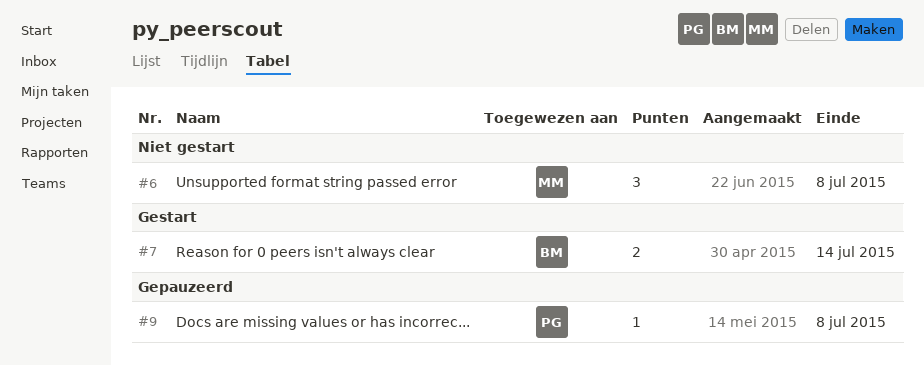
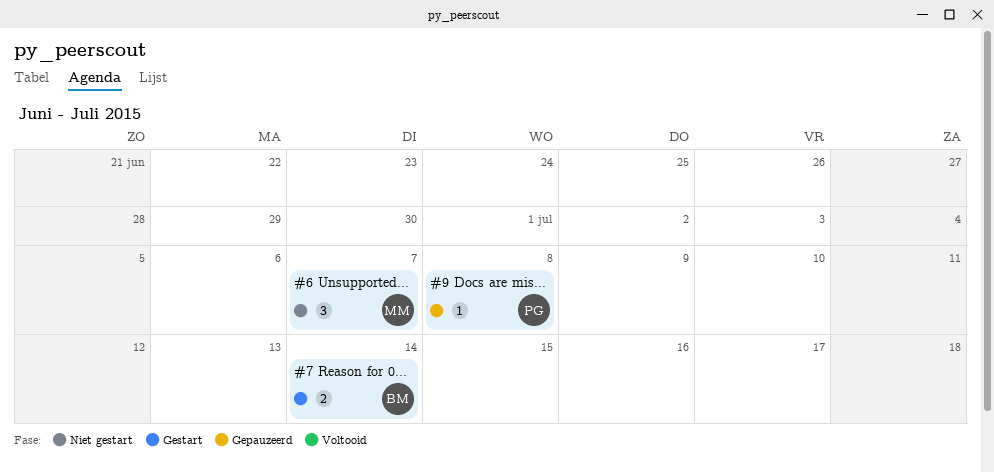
#6, due: Jul 8 -> Jul 7

